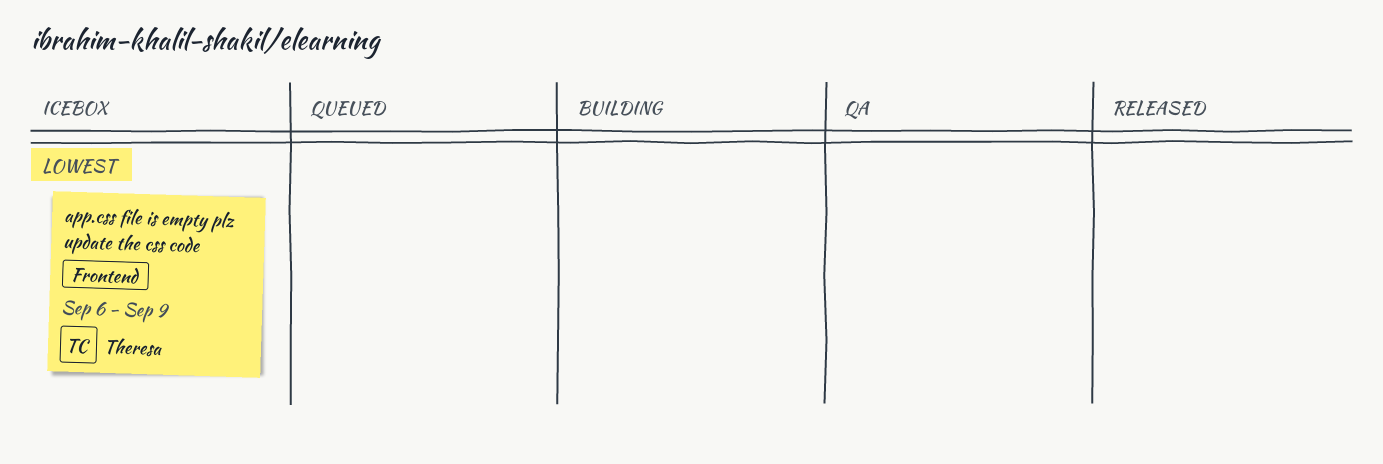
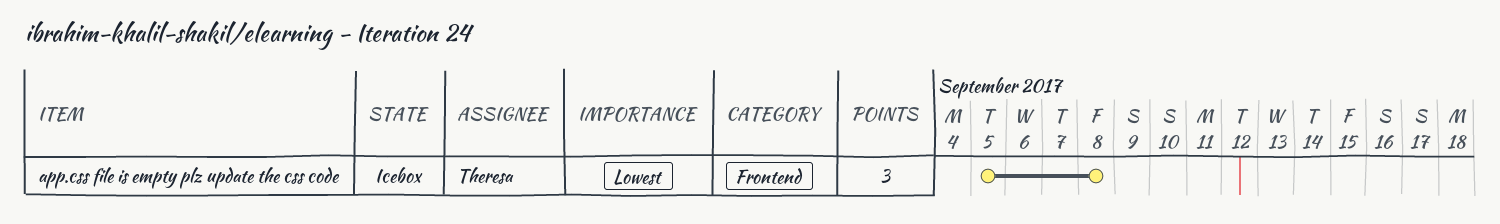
app.css file is empty plz update the css code, start: Sep 6 -> Sep 5
app.css file is empty plz update the css code, due: Sep 9 -> Sep 8

